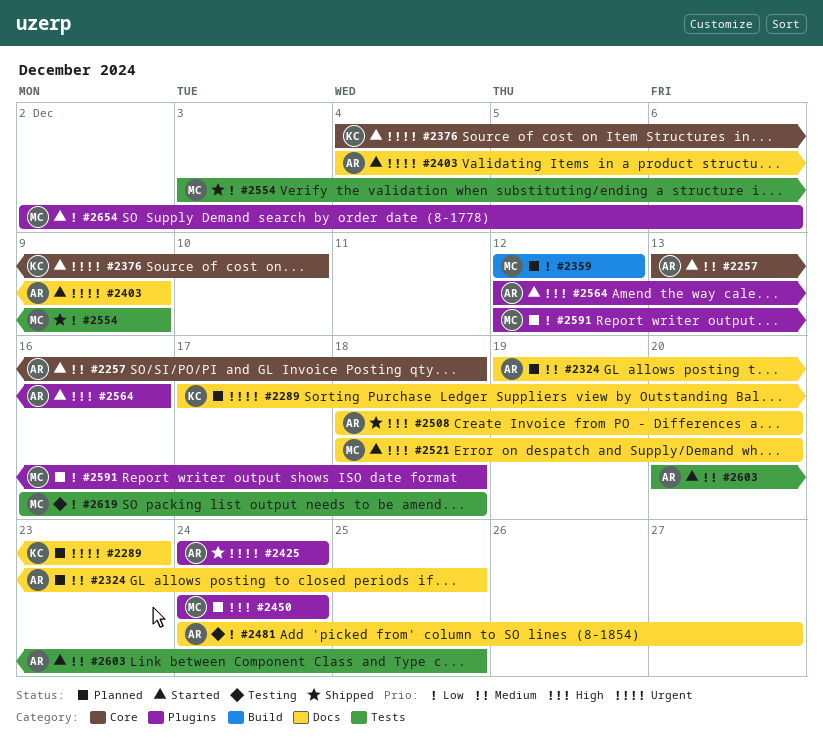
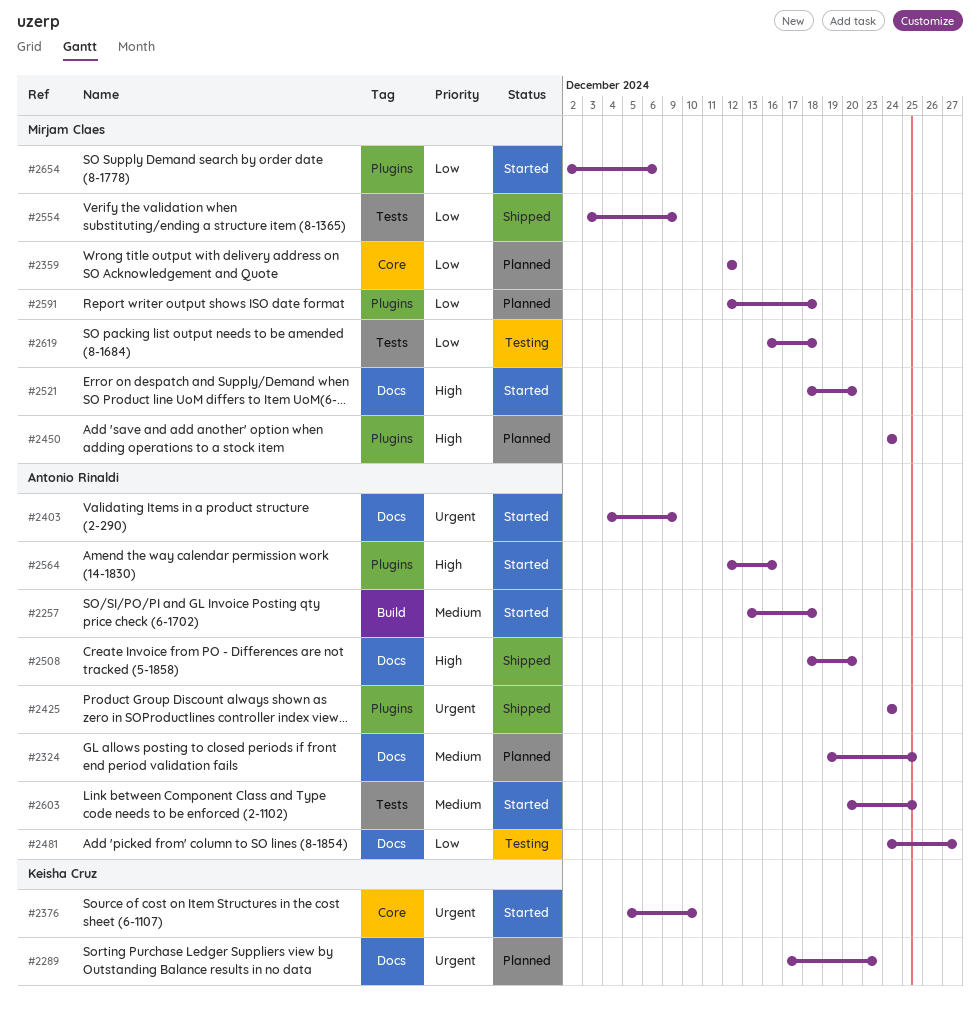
#2257, label: Core -> Build
#2359, label: Build -> Core
#2376, start: Dec 4 -> Dec 5

